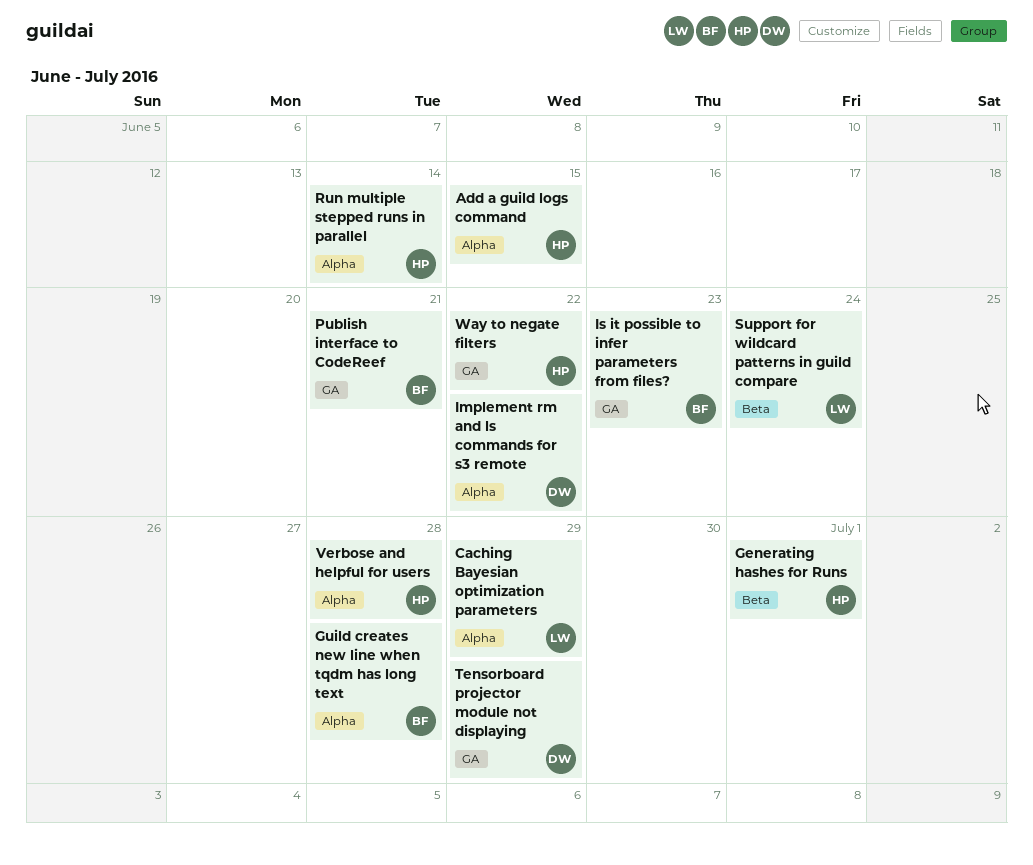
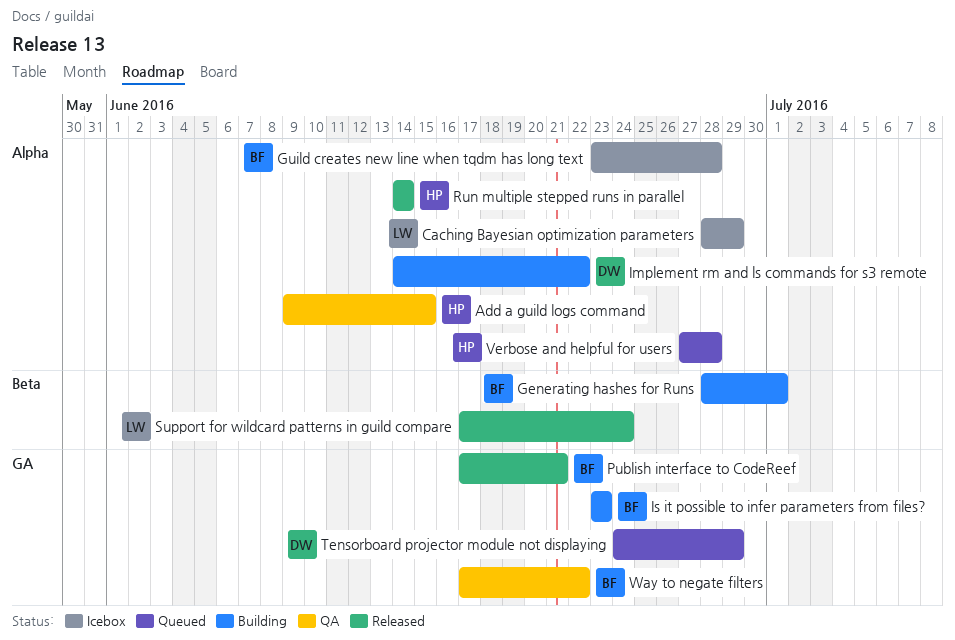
Generating hashes for Runs, owner: HP -> BF
Way to negate filters, owner: HP -> BF

